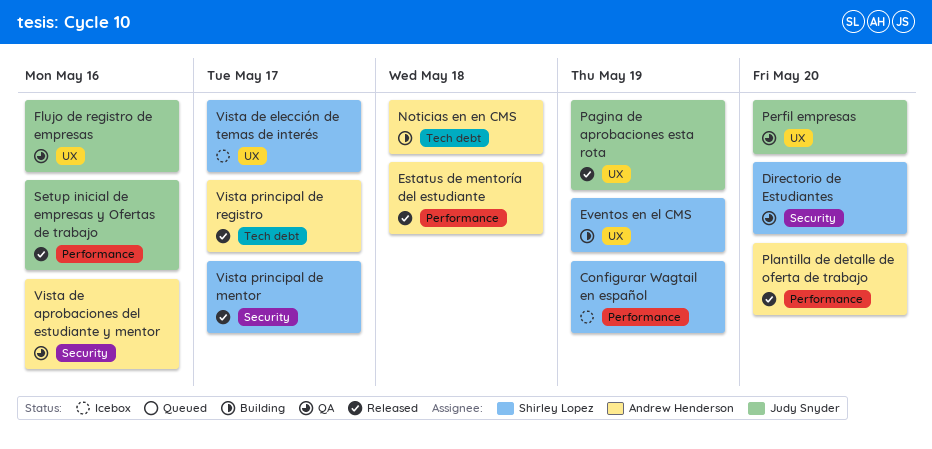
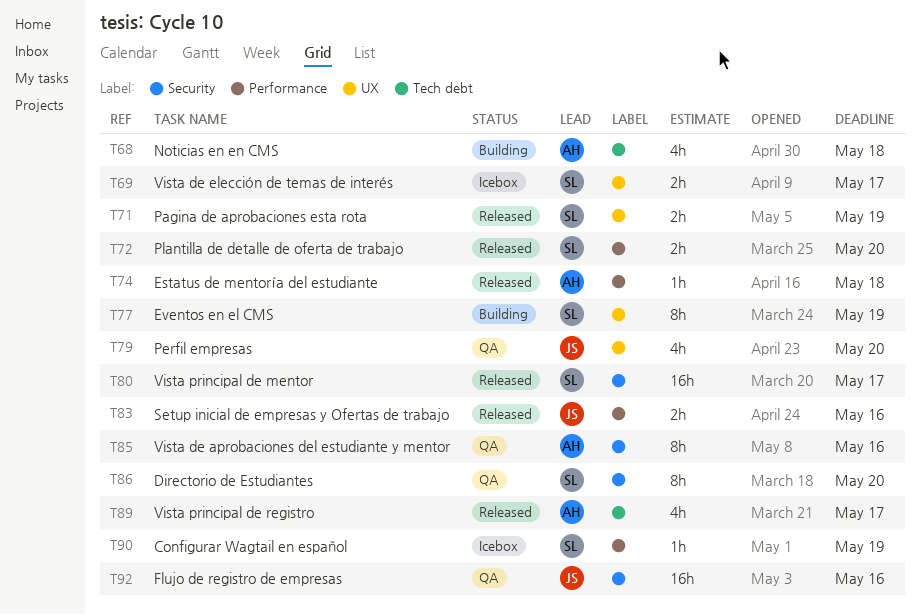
Flujo de registro de empresas, label: UX -> Security
Pagina de aprobaciones esta rota, owner: Judy Snyder -> Shirley Lopez
Plantilla de detalle de oferta de trabajo, owner: Andrew Henderson -> Shirley Lopez

